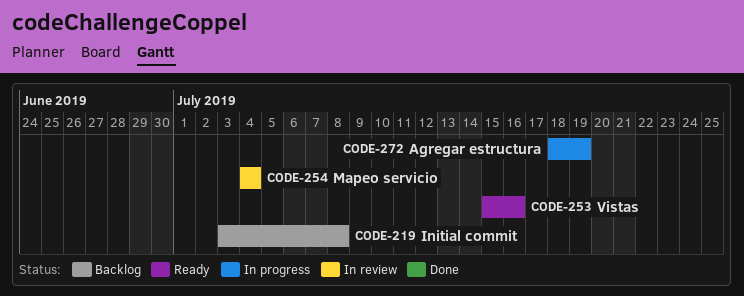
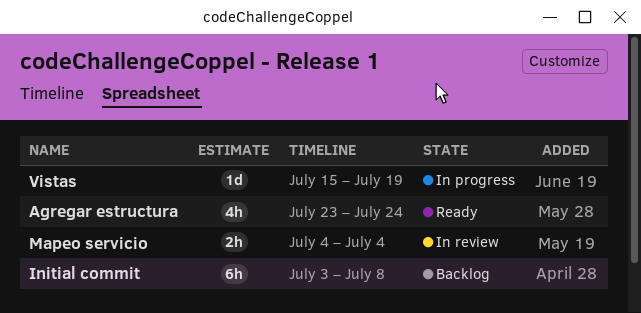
Agregar estructura, status: In progress -> Ready
Agregar estructura, start: Jul 18 -> Jul 23
Agregar estructura, due: Jul 19 -> Jul 24
Vistas, status: Ready -> In progress
Vistas, due: Jul 16 -> Jul 19

